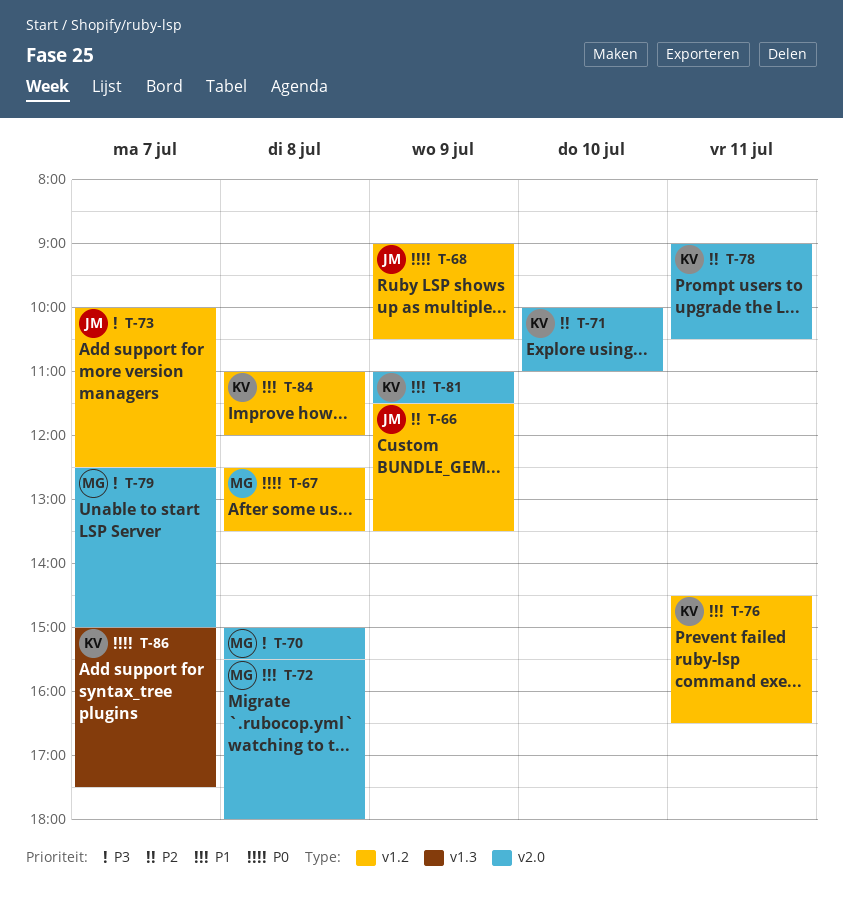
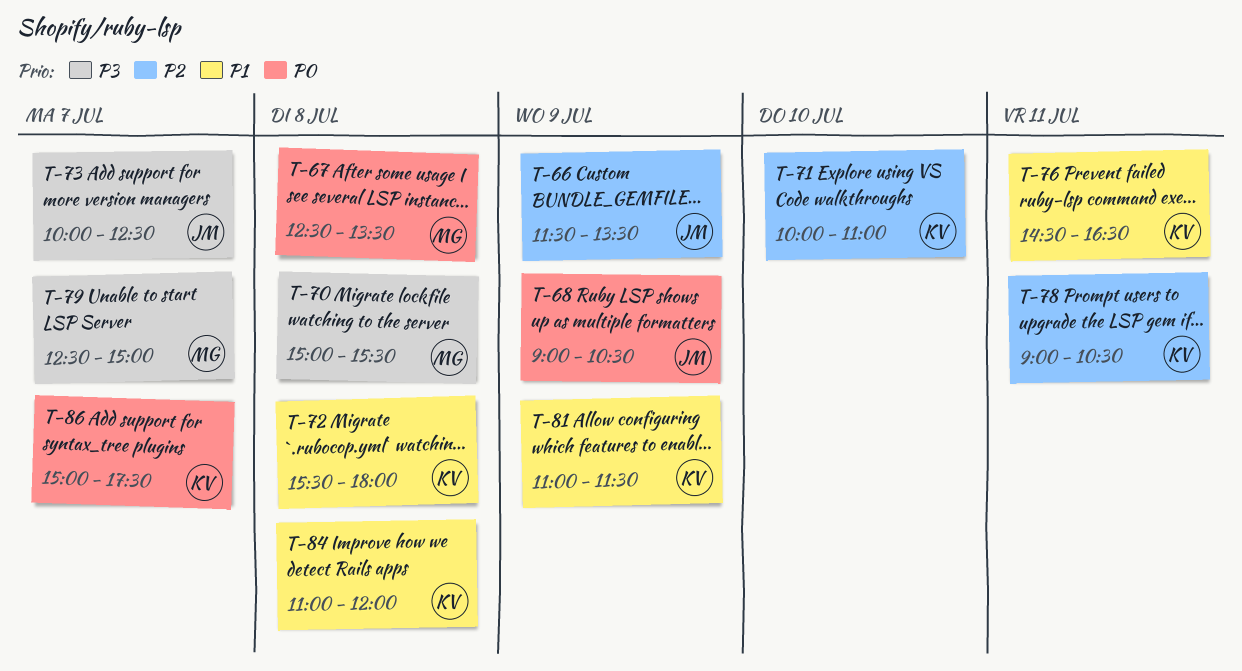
T-72, owner: MG -> KV

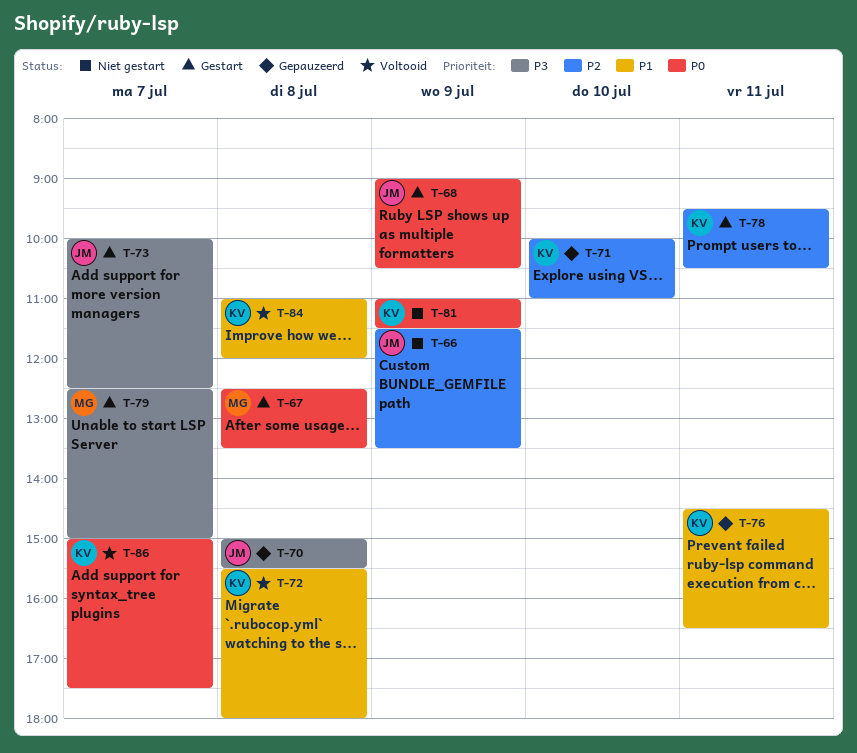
T-70, owner: MG -> JM
T-78, begins: 09:00 -> 09:30
T-81, priority: P1 -> P0

